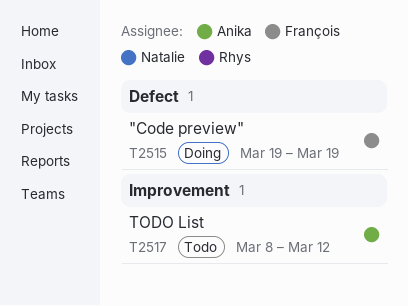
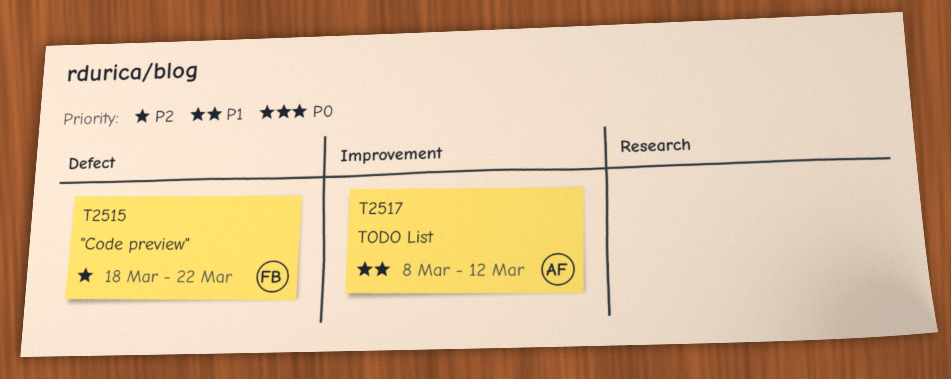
T2515, start: Mar 19 -> Mar 18
T2515, due: Mar 19 -> Mar 22

